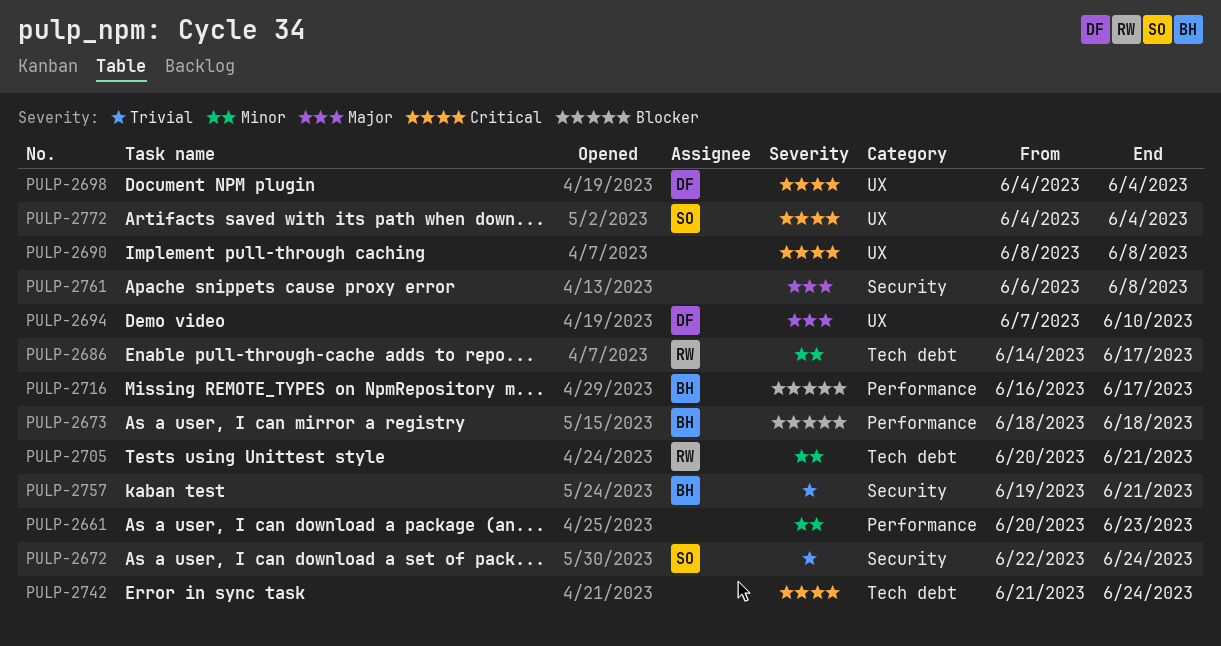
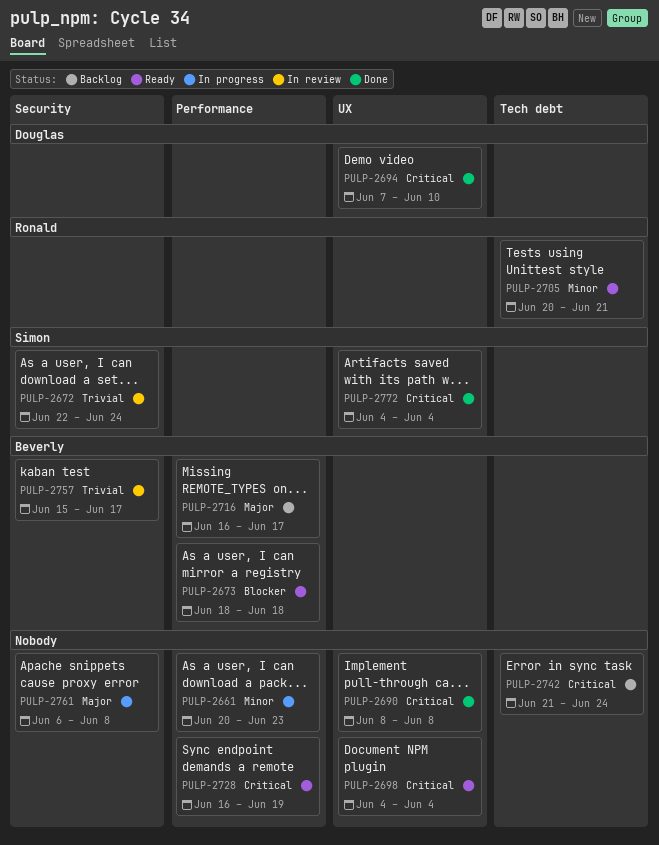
PULP-2686: present -> none
PULP-2694, priority: Major -> Critical
PULP-2698, owner: Douglas -> none
PULP-2716, priority: Blocker -> Major
PULP-2728: none -> present
PULP-2757, start: Jun 19 -> Jun 15
PULP-2757, due: Jun 21 -> Jun 17

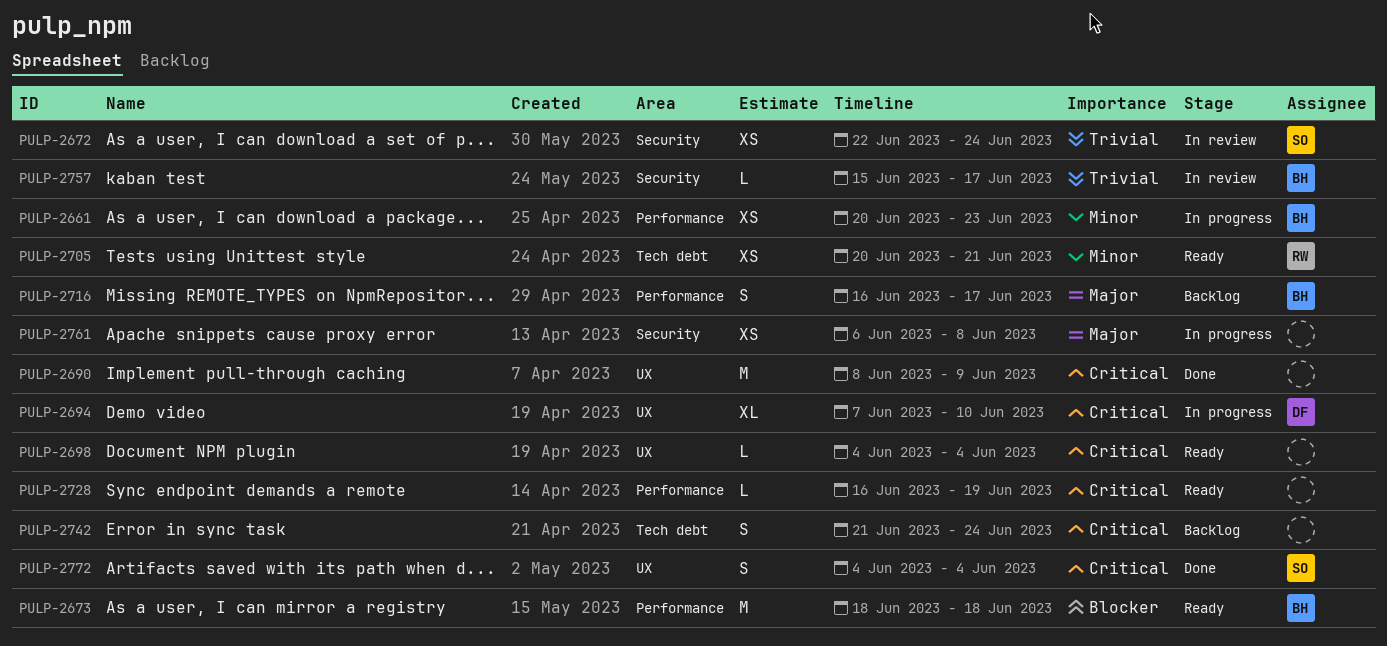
PULP-2661, owner: none -> Beverly
PULP-2690, due: Jun 8 -> Jun 9
PULP-2694, status: Done -> In progress

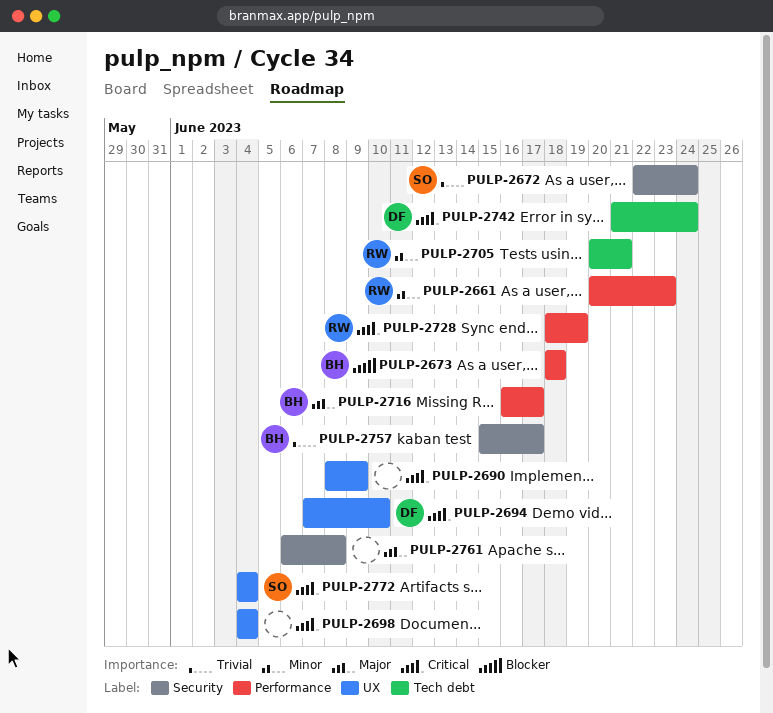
PULP-2661, owner: BH -> RW
PULP-2728, owner: none -> RW
PULP-2728, start: Jun 16 -> Jun 18
PULP-2742, owner: none -> DF

